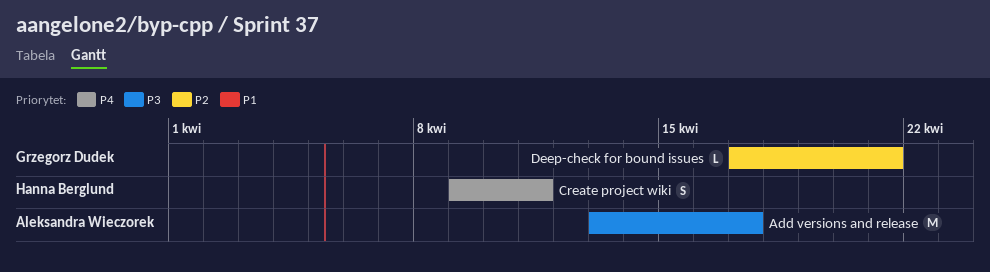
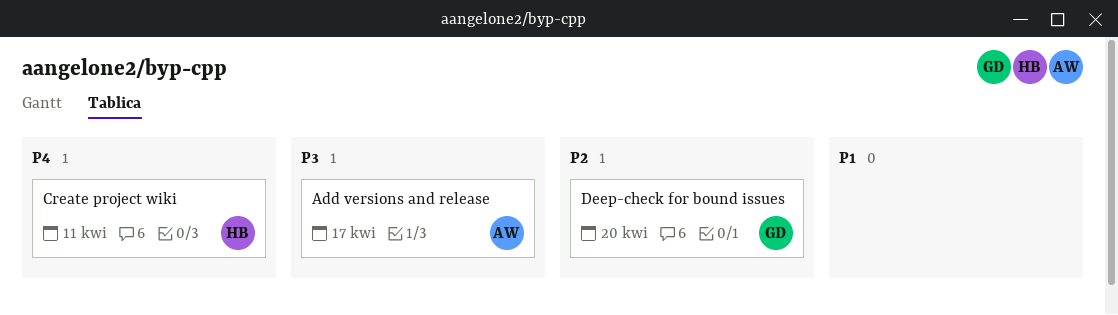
Deep-check for bound issues, due: Apr 21 -> Apr 20

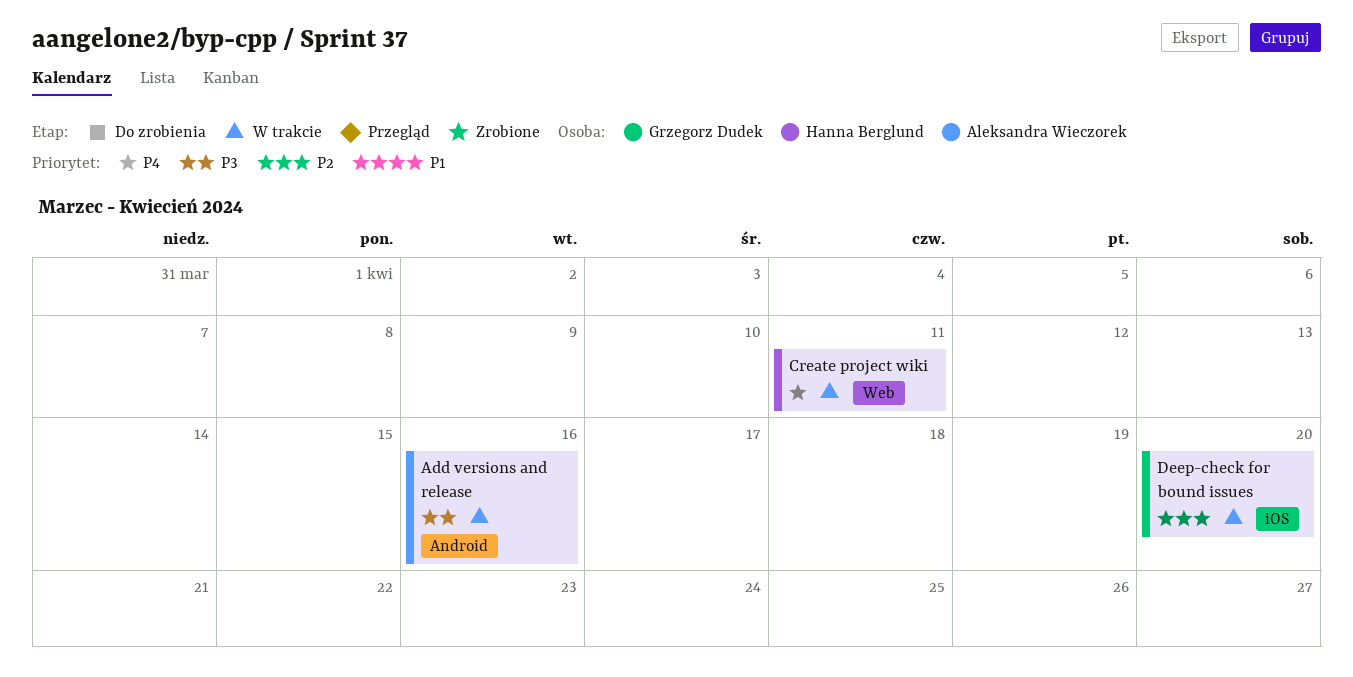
Add versions and release, due: Apr 17 -> Apr 16

